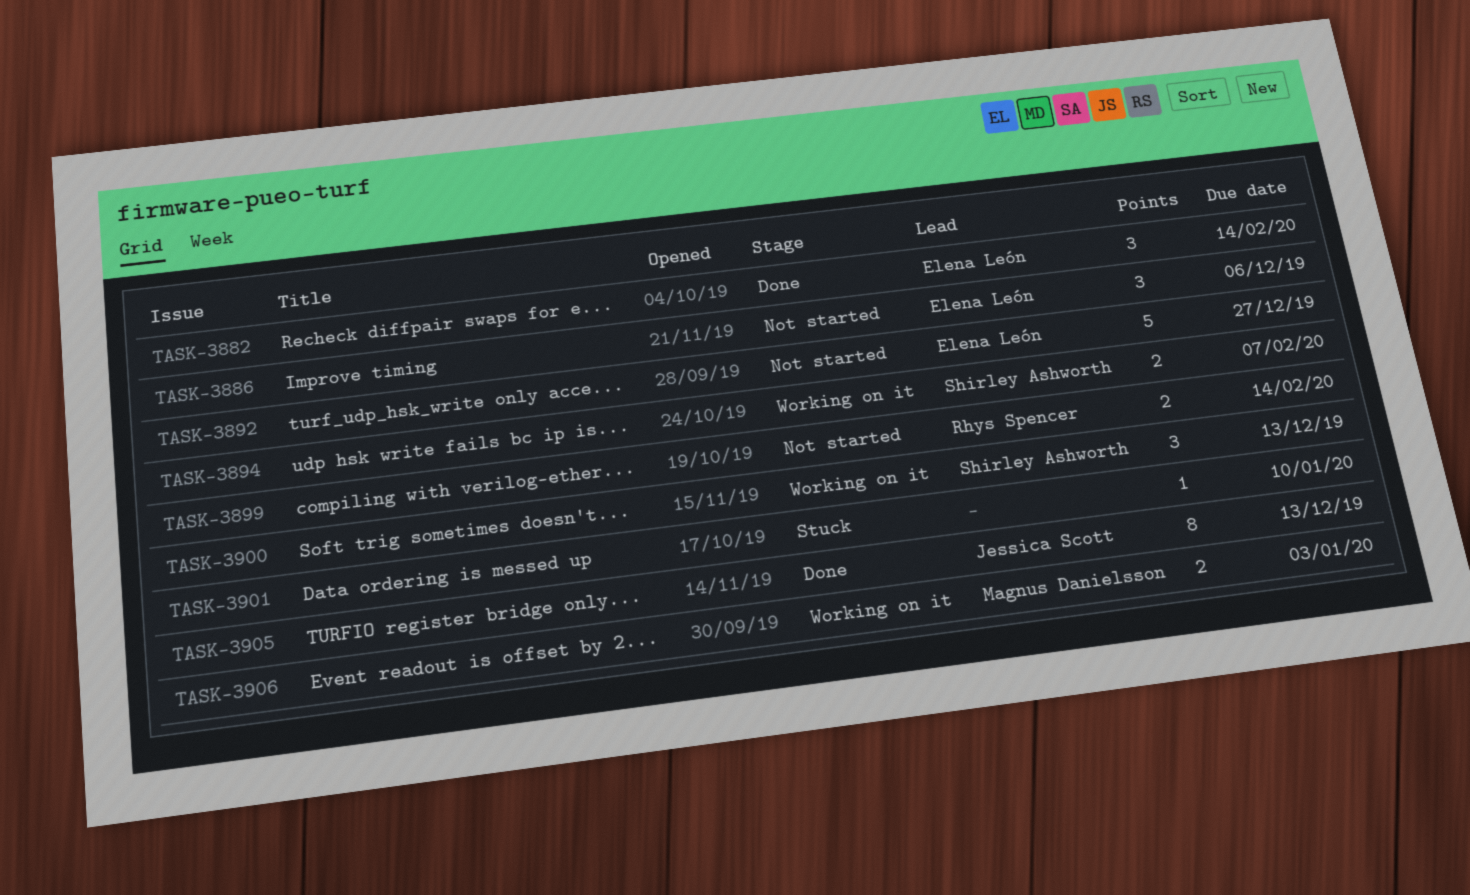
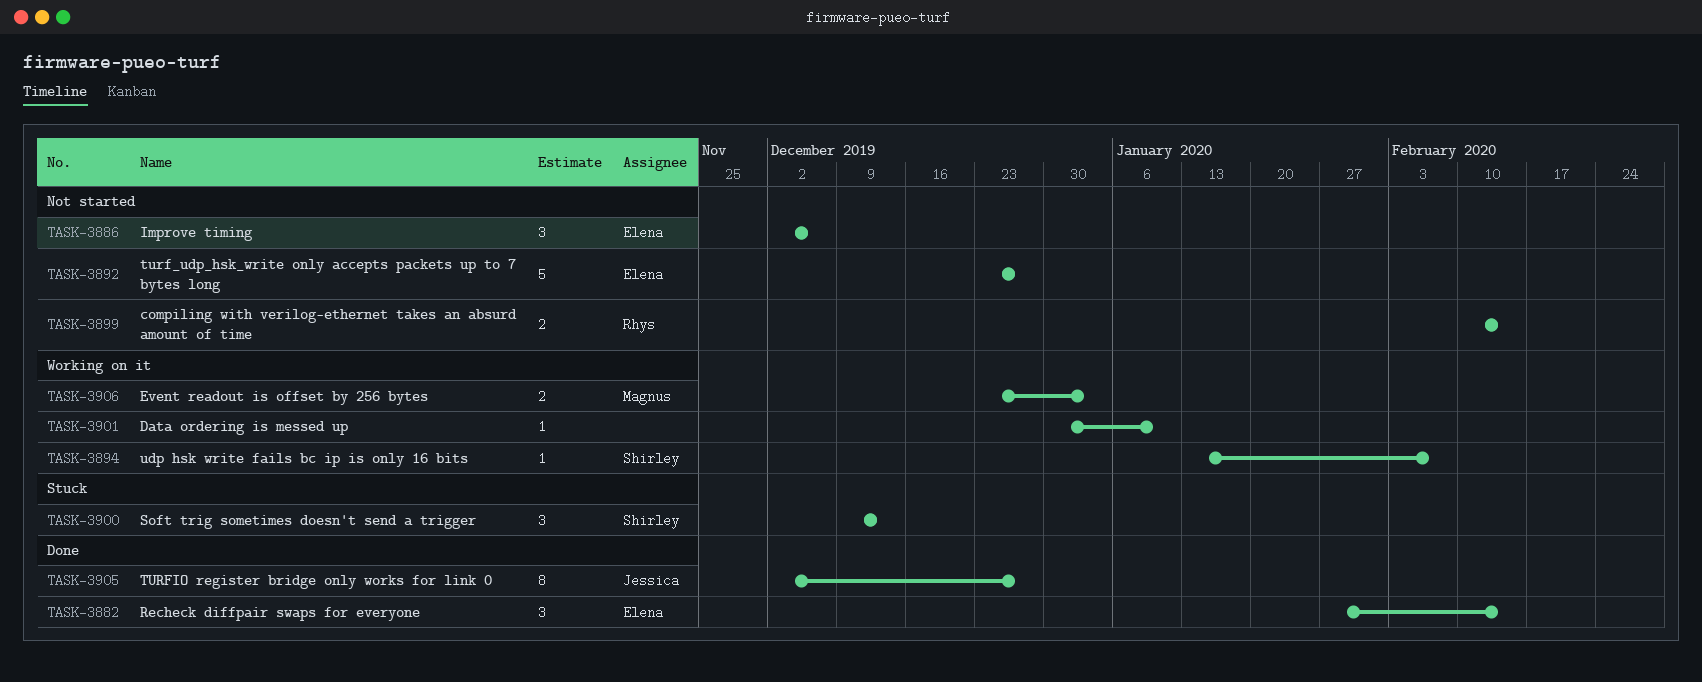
TASK-3894, estimate: 2 -> 1
TASK-3900, status: Working on it -> Stuck
TASK-3901, status: Stuck -> Working on it
TASK-3905, due: Dec 13 -> Dec 27

